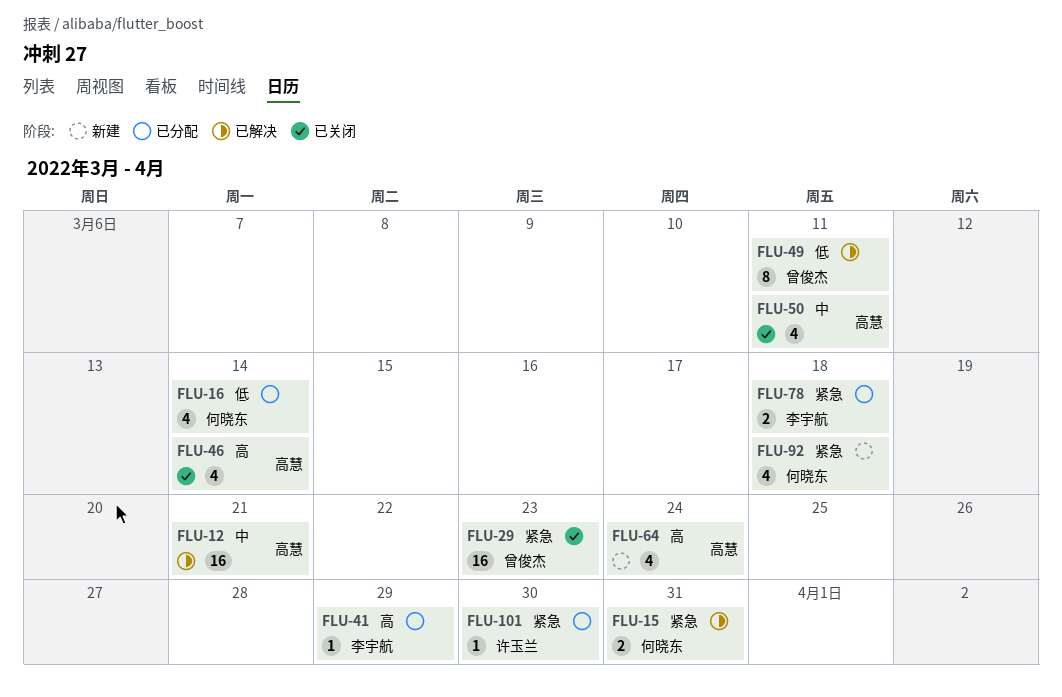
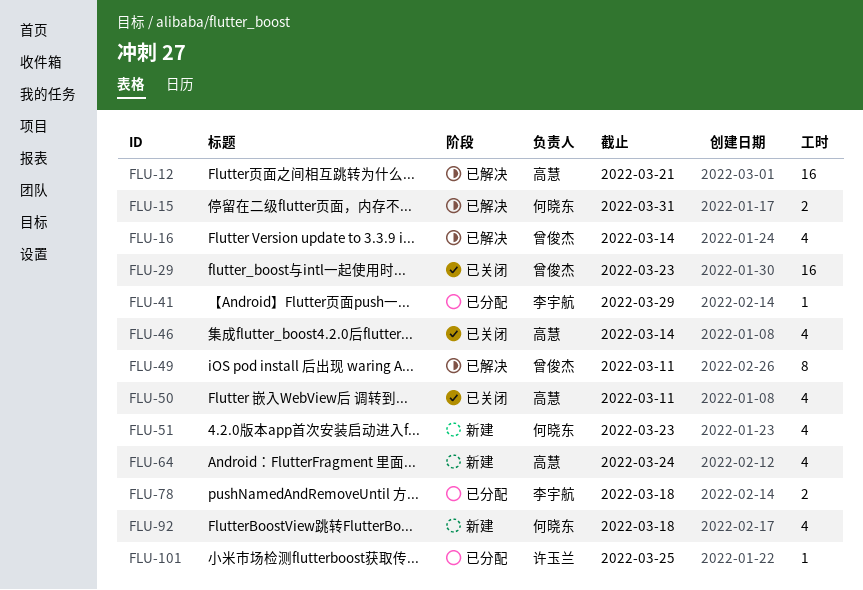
FLU-16, status: 已分配 -> 已解决
FLU-16, owner: 何晓东 -> 曾俊杰
FLU-51: none -> present
FLU-101, due: Mar 30 -> Mar 25

